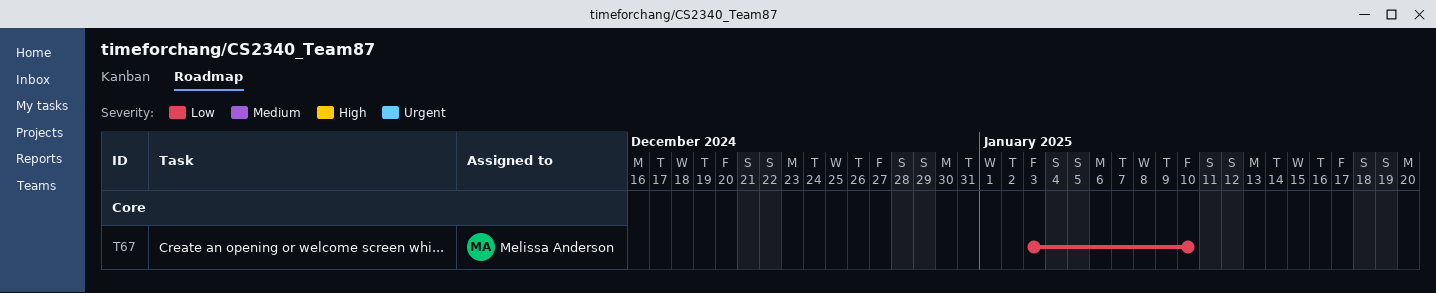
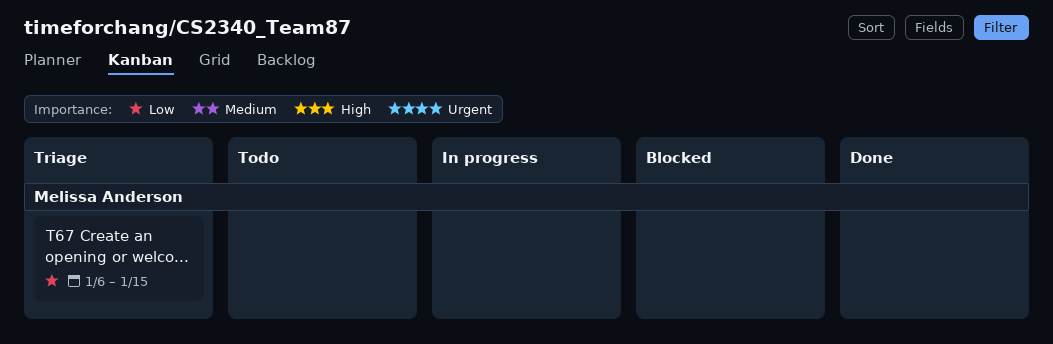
T67, start: Jan 3 -> Jan 6
T67, due: Jan 10 -> Jan 15

